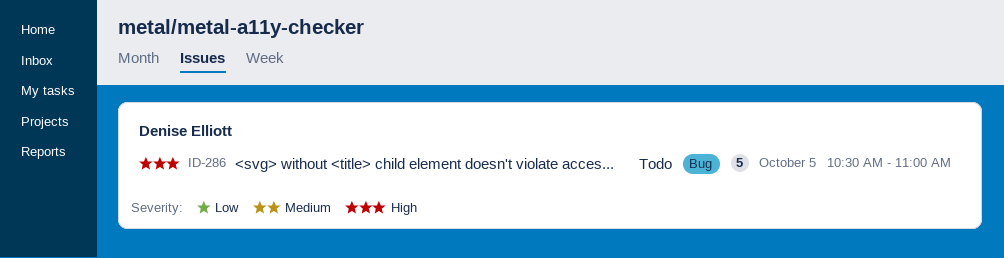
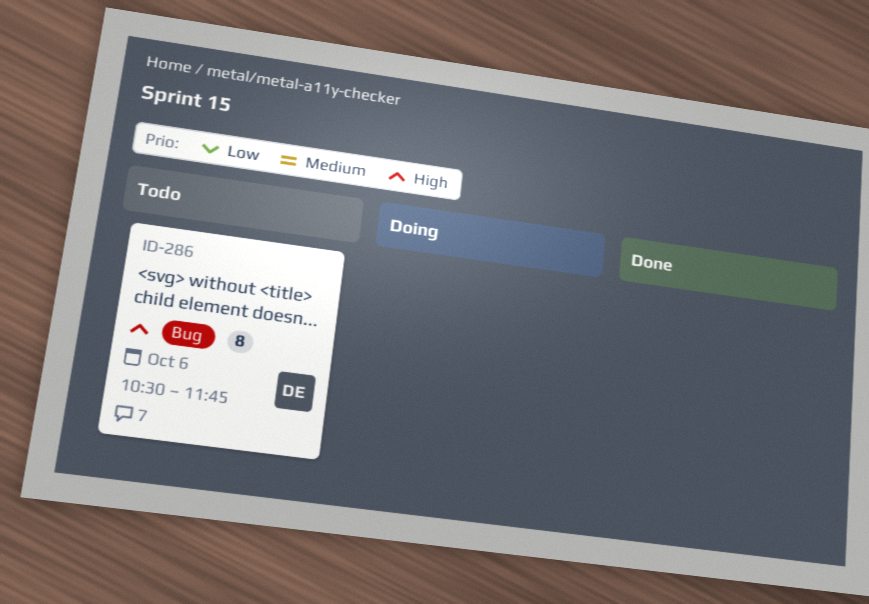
ID-286, estimate: 5 -> 8
ID-286, day: Oct 5 -> Oct 6
ID-286, ends: 11:00 -> 11:45

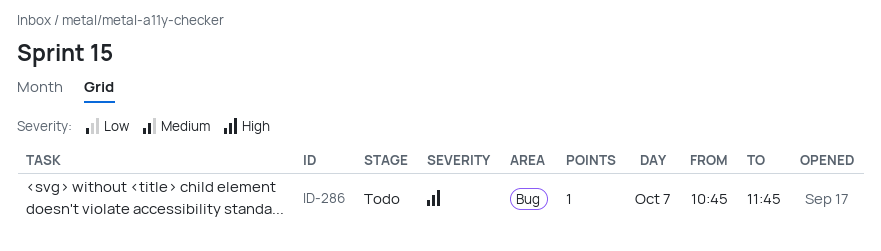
ID-286, estimate: 8 -> 1
ID-286, day: Oct 6 -> Oct 7
ID-286, begins: 10:30 -> 10:45

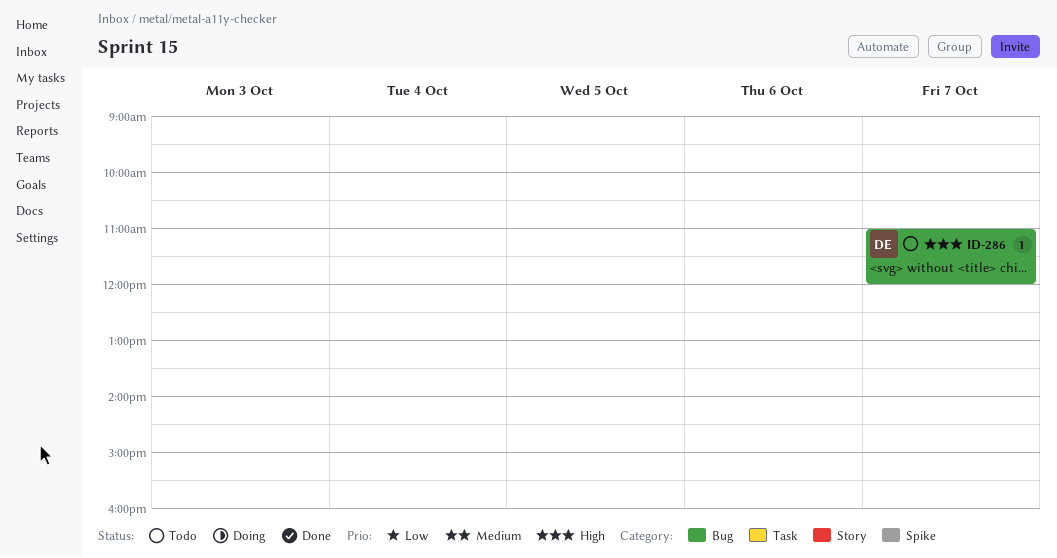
ID-286, begins: 10:45 -> 11:00
ID-286, ends: 11:45 -> 12:00

